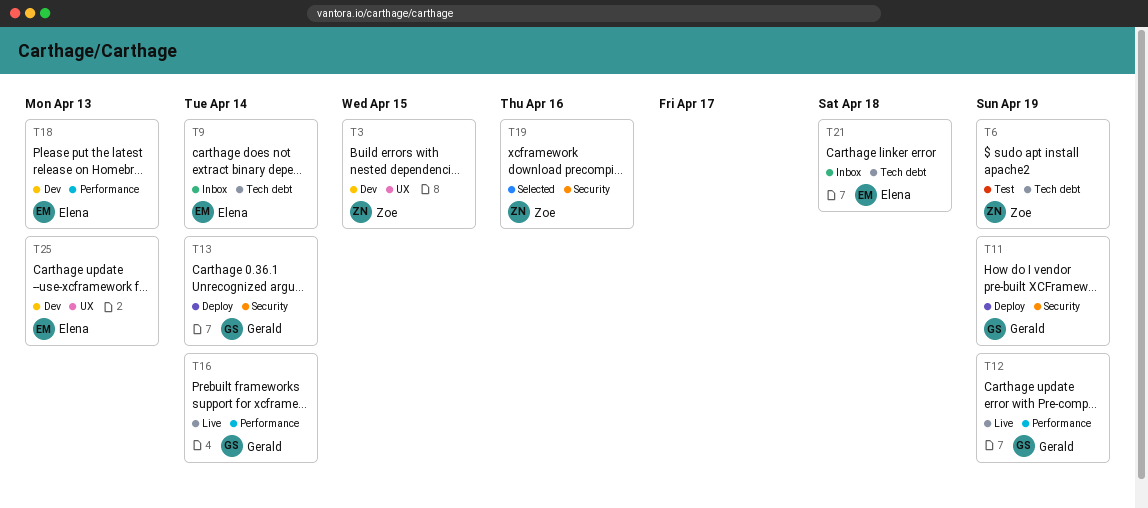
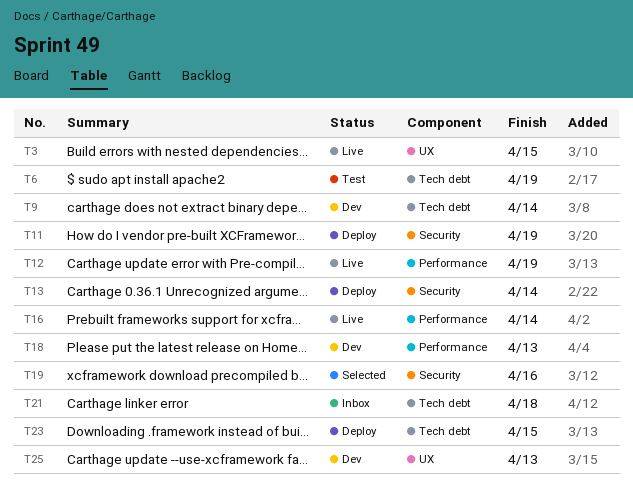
T3, status: Dev -> Live
T9, status: Inbox -> Dev
T23: none -> present

